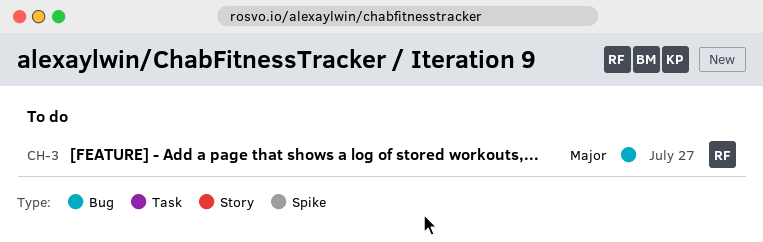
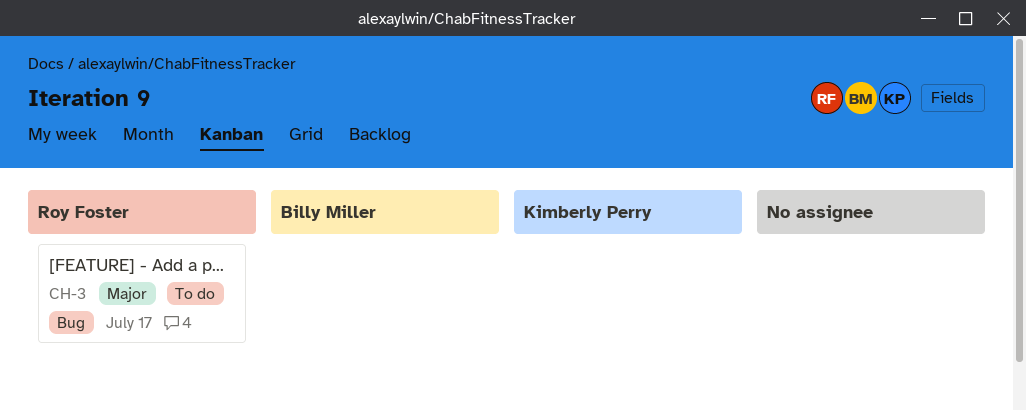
CH-3, due: Jul 27 -> Jul 17

